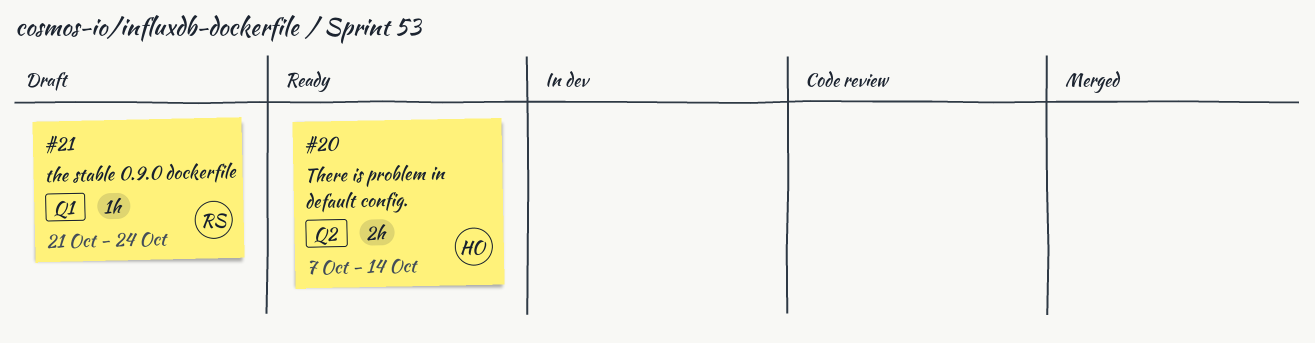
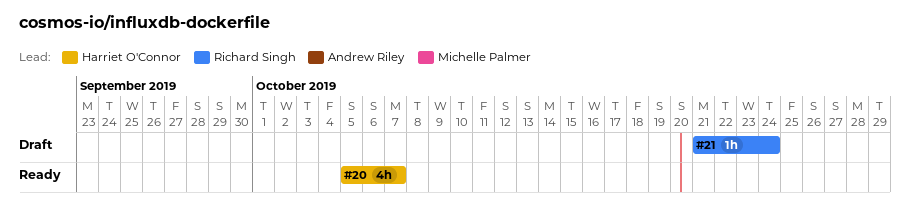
#20, estimate: 2h -> 4h
#20, start: Oct 7 -> Oct 5
#20, due: Oct 14 -> Oct 7

